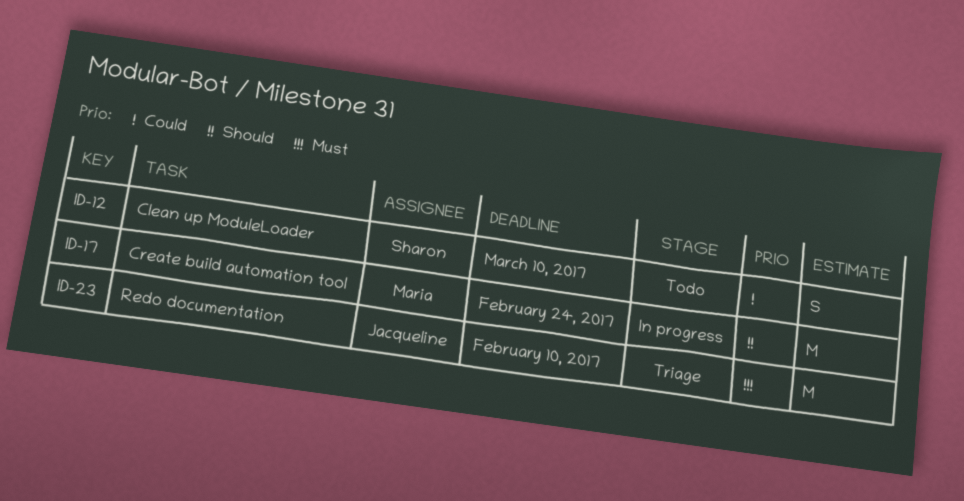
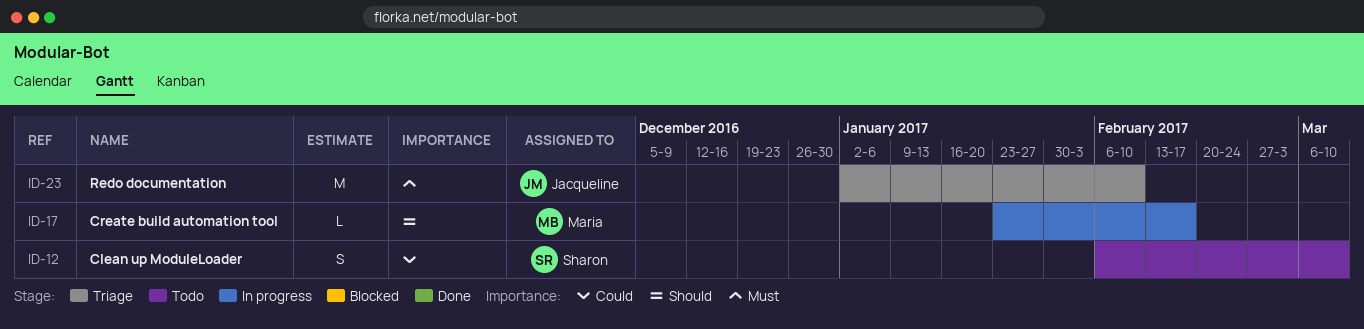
ID-17, estimate: M -> L
ID-17, due: Feb 24 -> Feb 17

